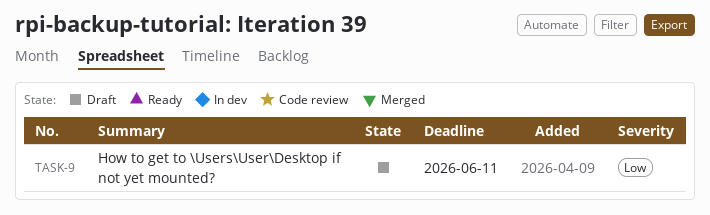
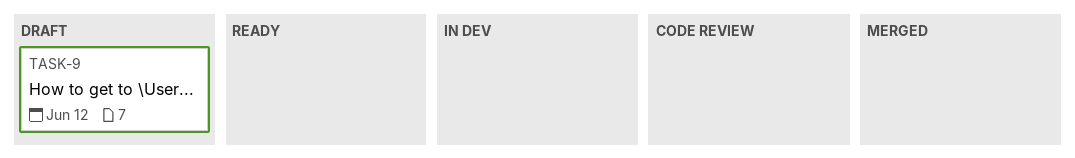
TASK-9, due: Jun 11 -> Jun 12

